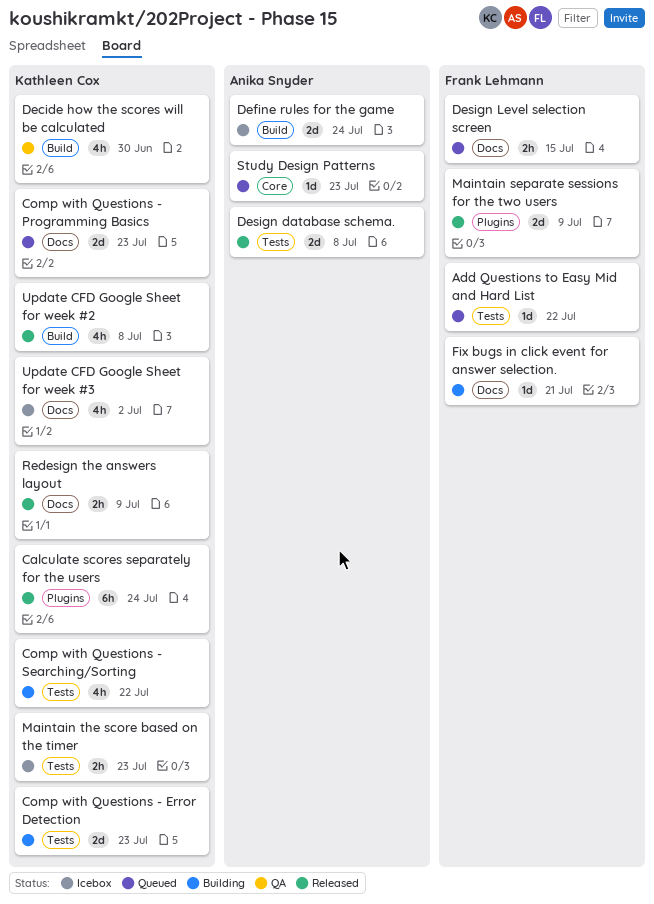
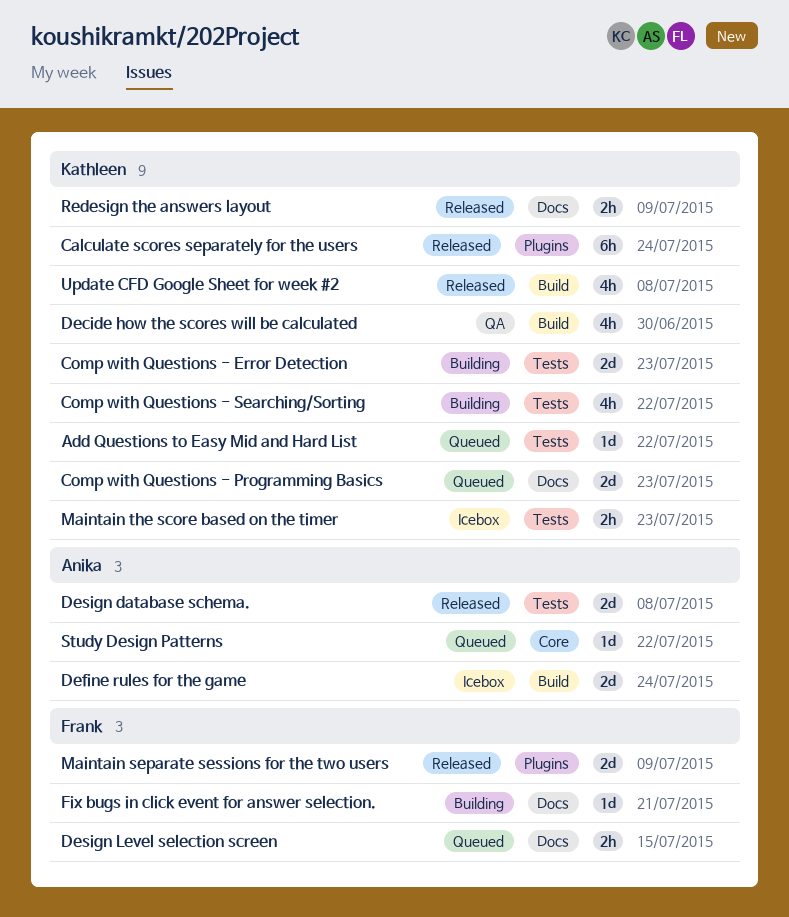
Add Questions to Easy Mid and Hard List, owner: Frank Lehmann -> Kathleen Cox
Study Design Patterns, due: Jul 23 -> Jul 22
Update CFD Google Sheet for week #3: present -> none

